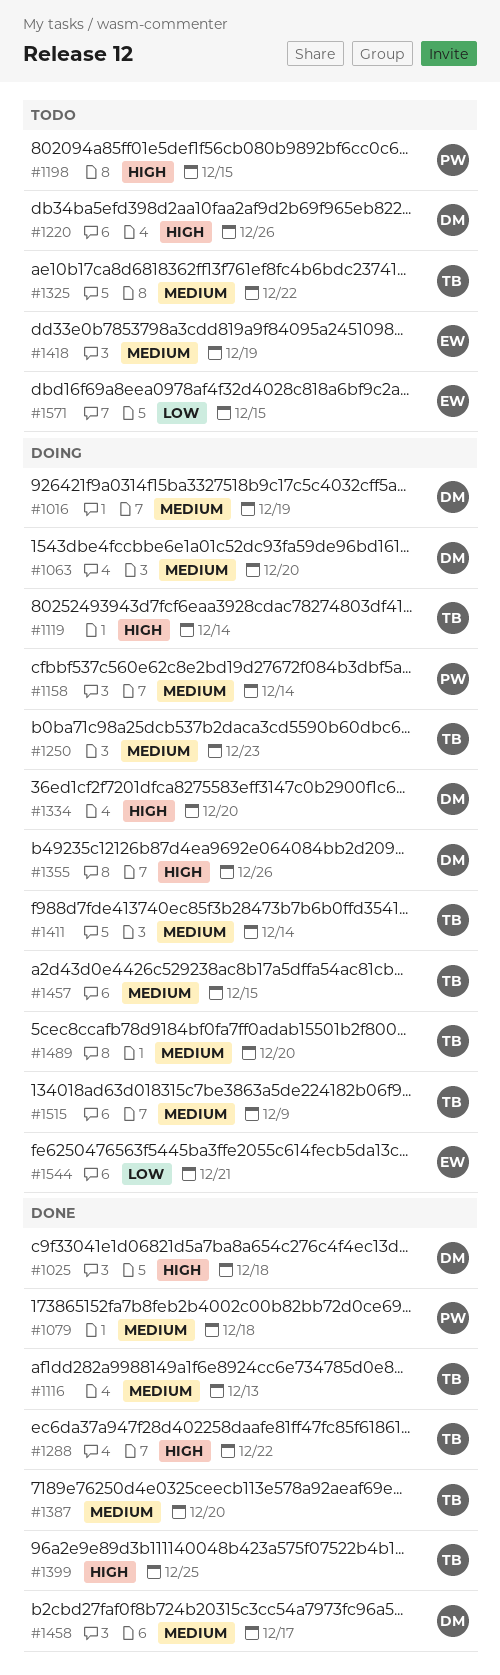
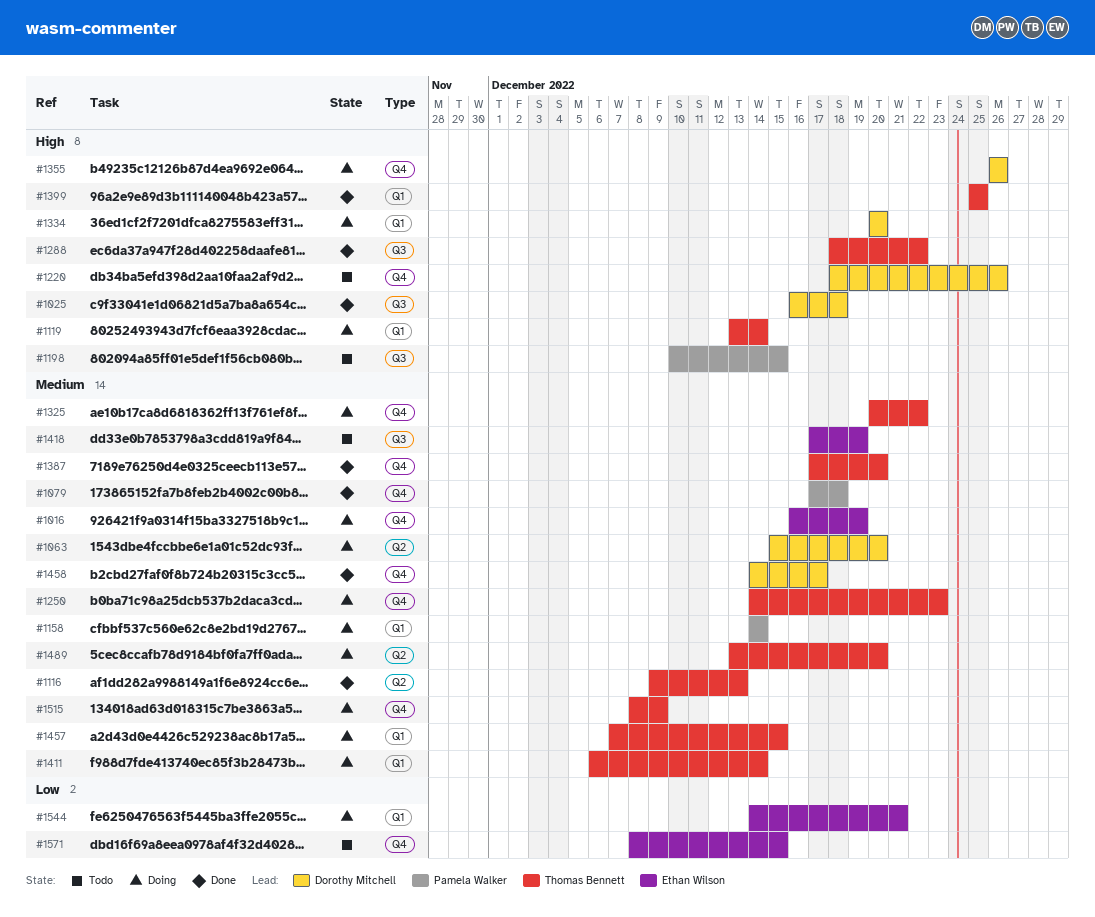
#1016, owner: Dorothy Mitchell -> Ethan Wilson
#1325, status: Todo -> Doing

